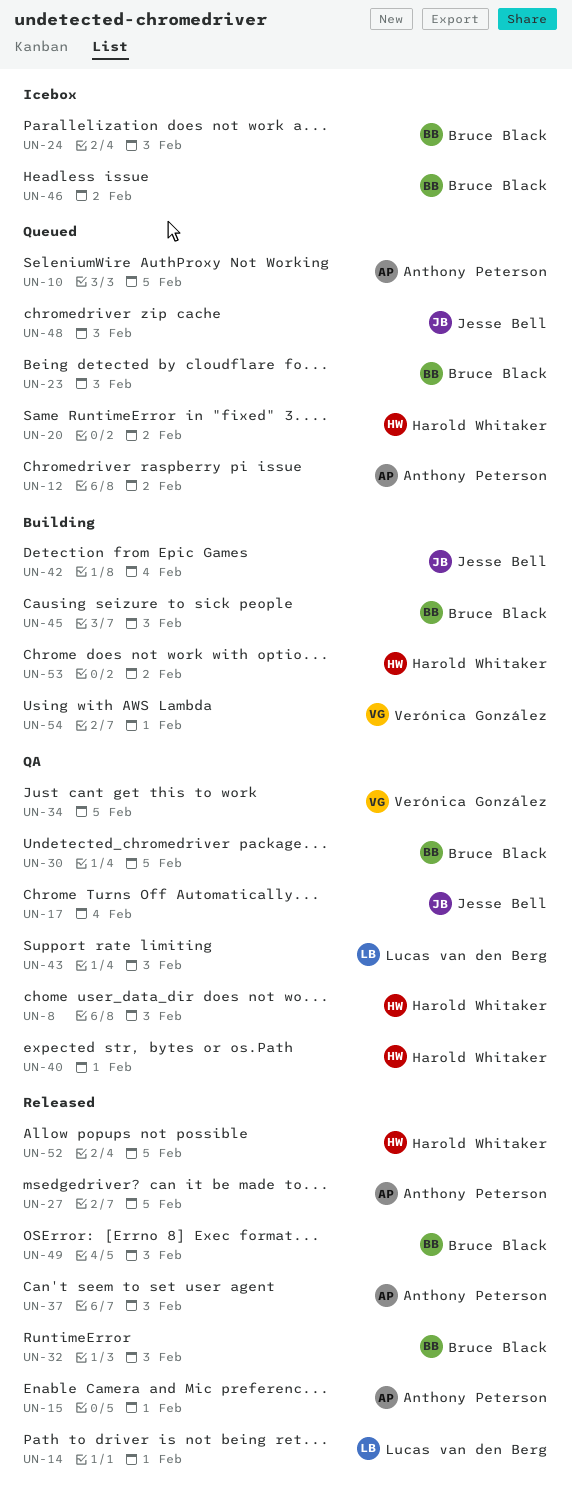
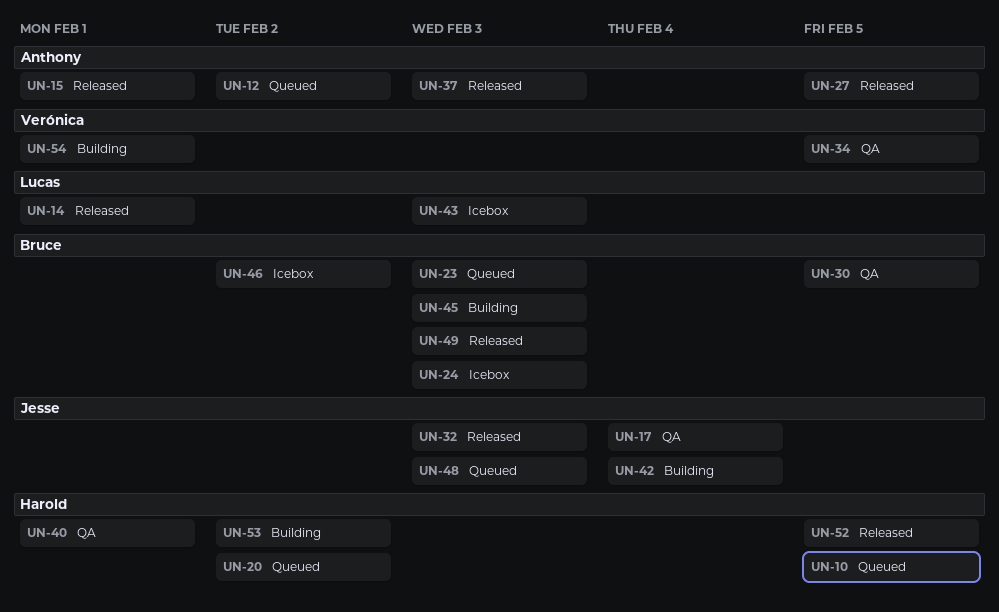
UN-8: present -> none
UN-10, owner: Anthony Peterson -> Harold Whitaker
UN-32, owner: Bruce Black -> Jesse Bell
UN-43, status: QA -> Icebox

